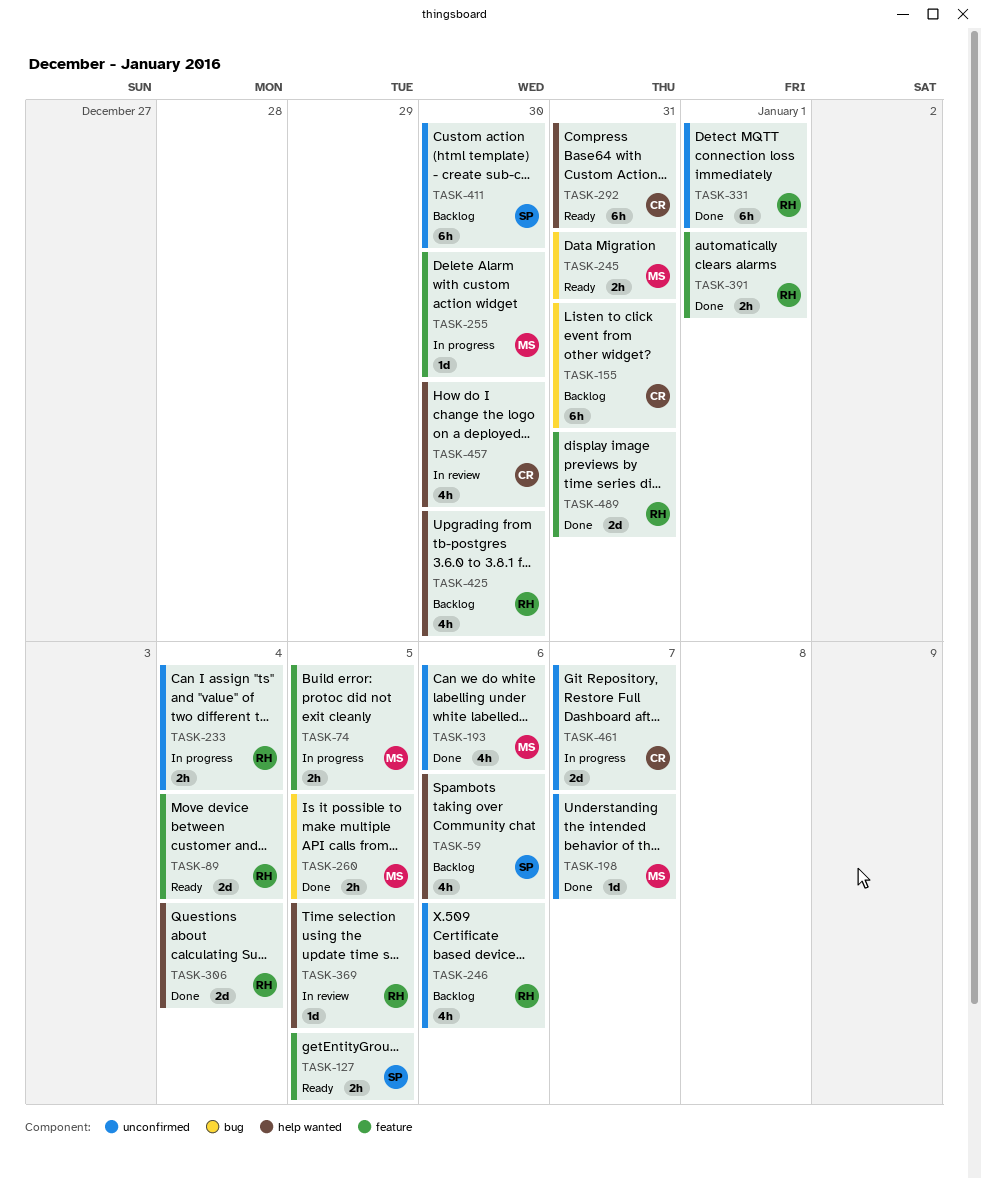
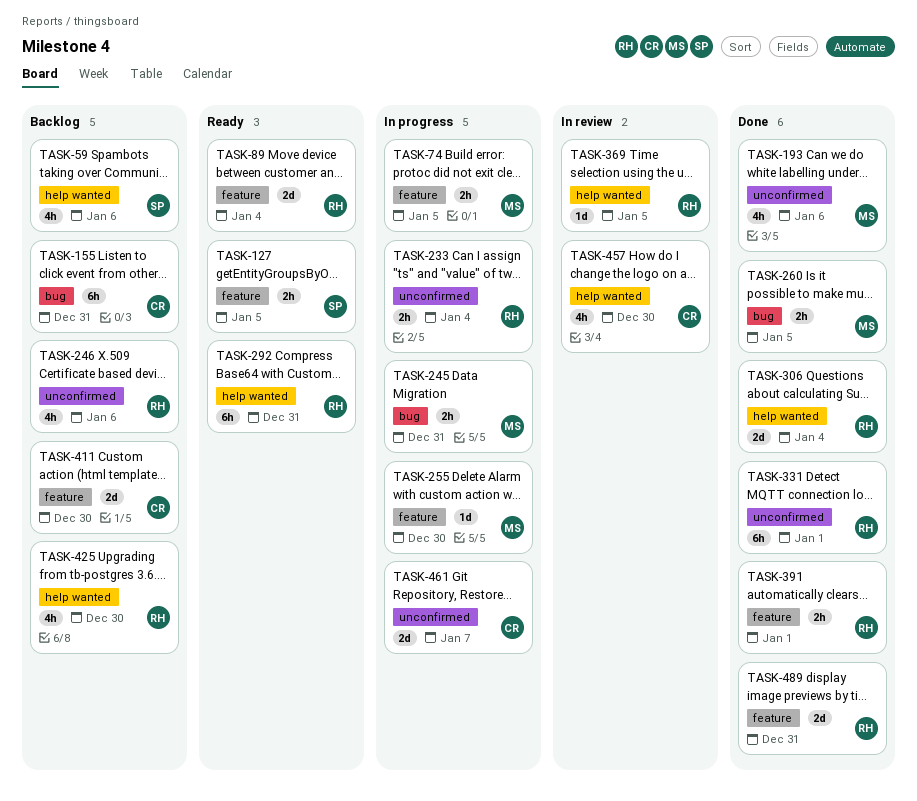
TASK-198: present -> none
TASK-245, status: Ready -> In progress
TASK-292, owner: CR -> RH
TASK-411, owner: SP -> CR
TASK-411, label: unconfirmed -> feature
TASK-411, estimate: 6h -> 2d

